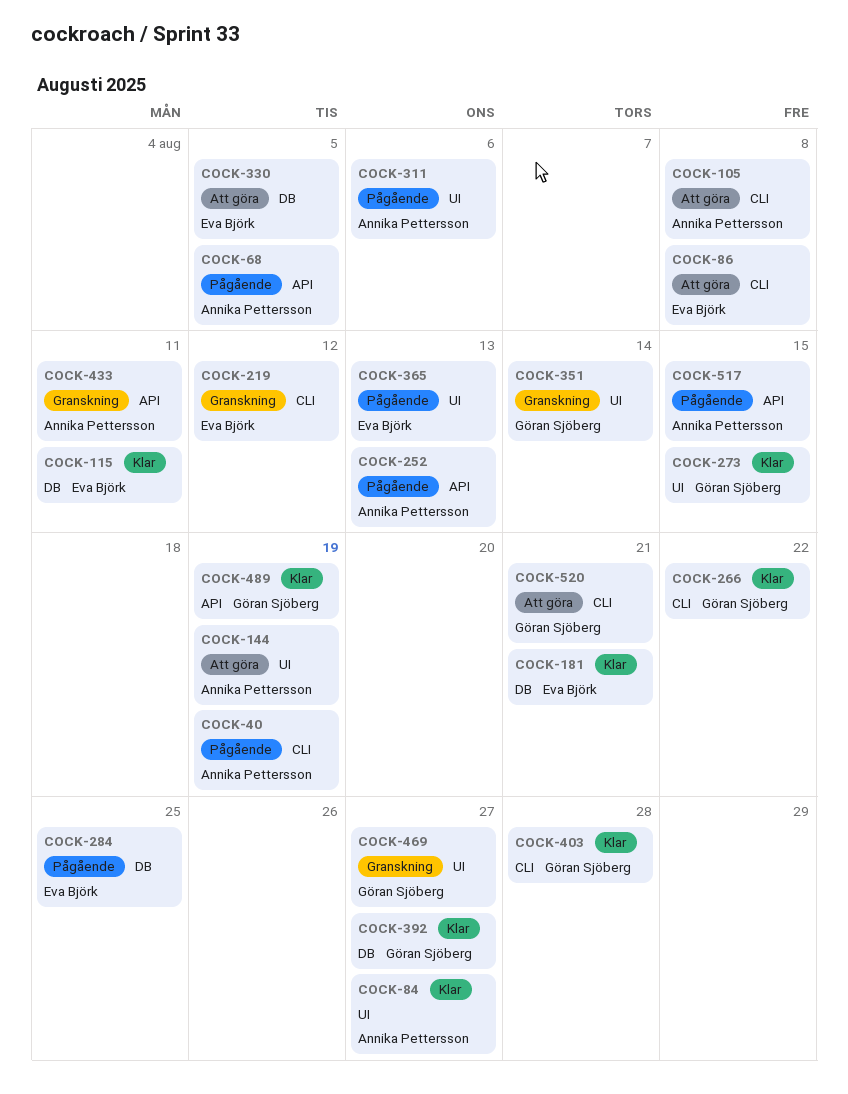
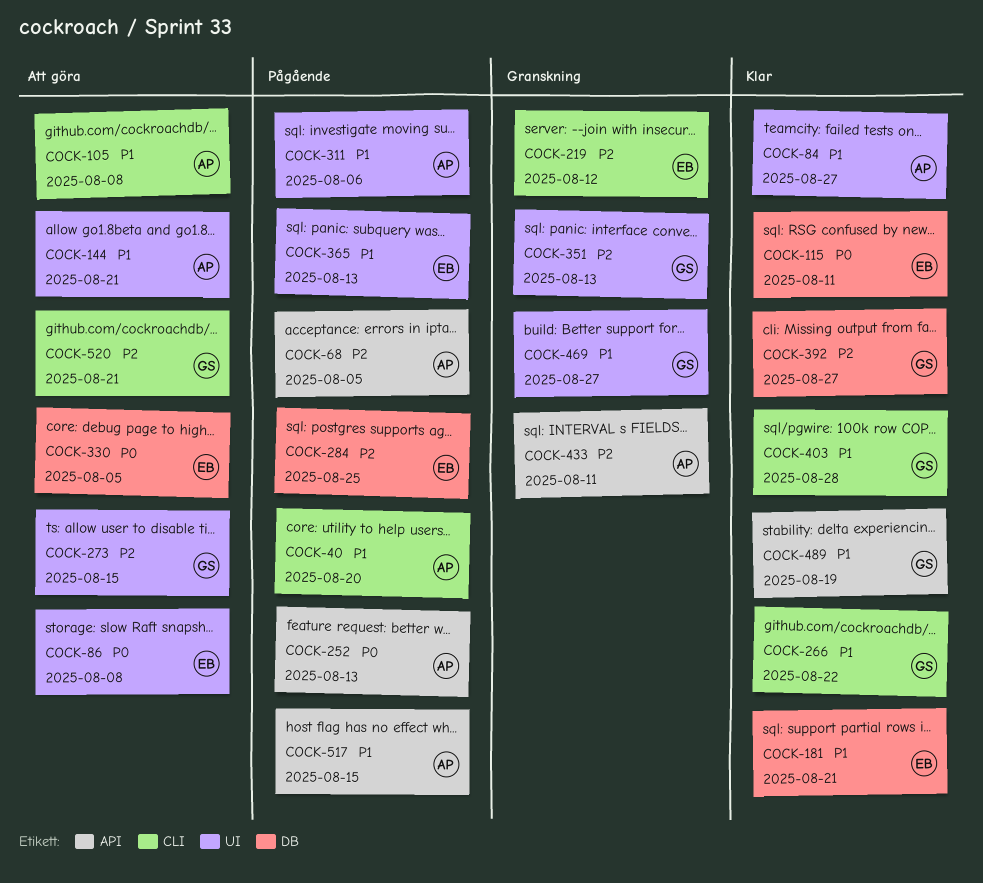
COCK-40, due: Aug 19 -> Aug 20
COCK-86, label: CLI -> UI
COCK-144, due: Aug 19 -> Aug 21
COCK-273, status: Klar -> Att göra
COCK-351, due: Aug 14 -> Aug 13

